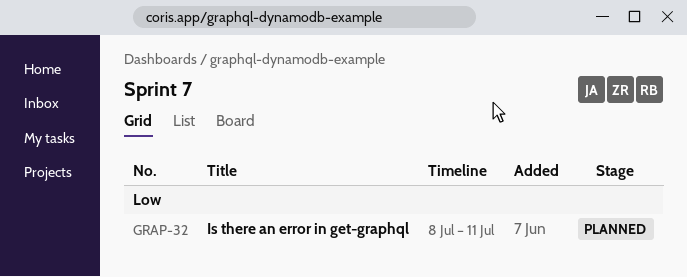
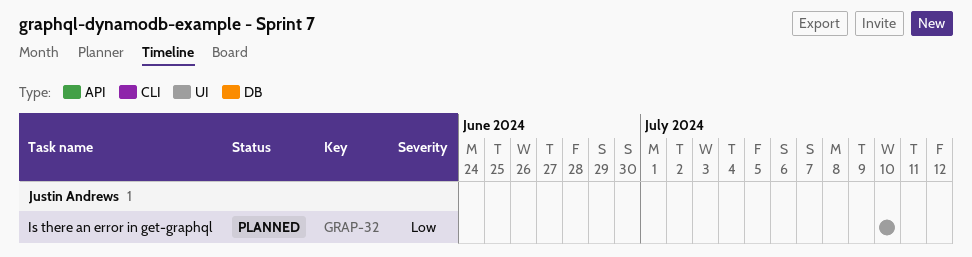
GRAP-32, start: Jul 8 -> Jul 10
GRAP-32, due: Jul 11 -> Jul 10

